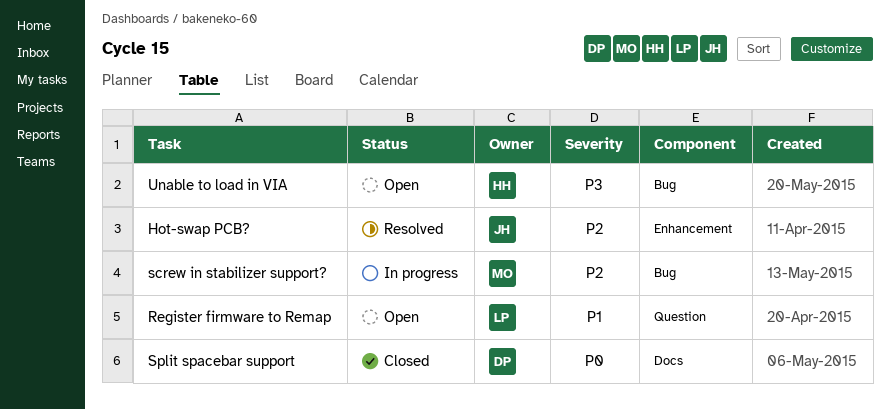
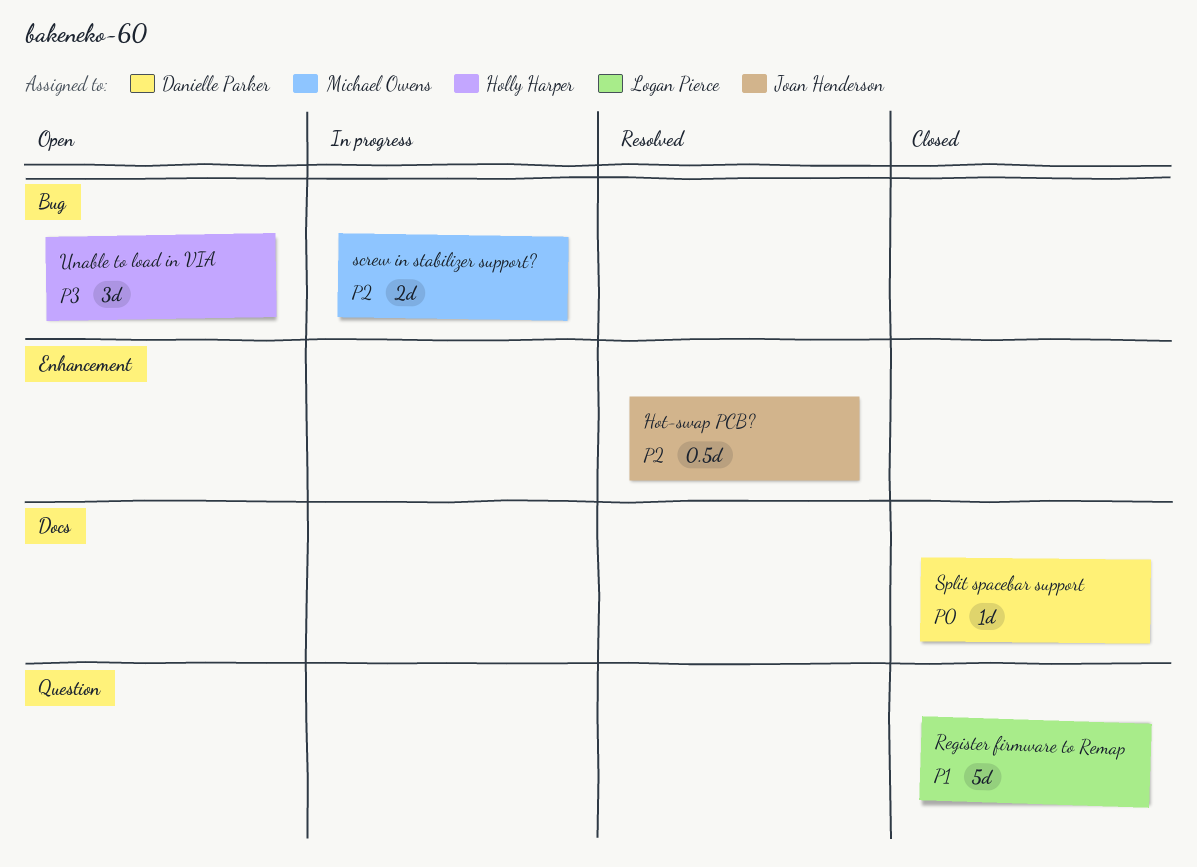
Register firmware to Remap, status: Open -> Closed

